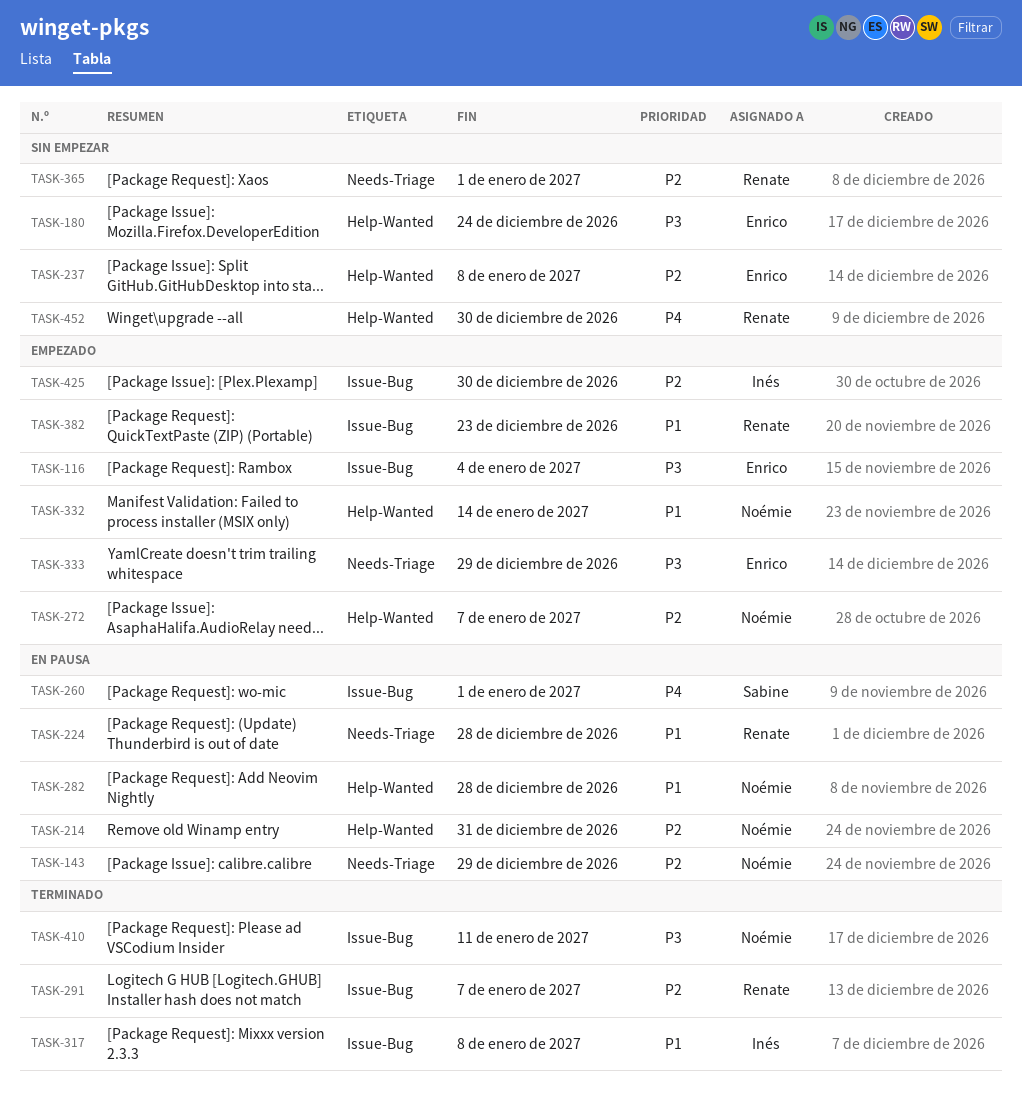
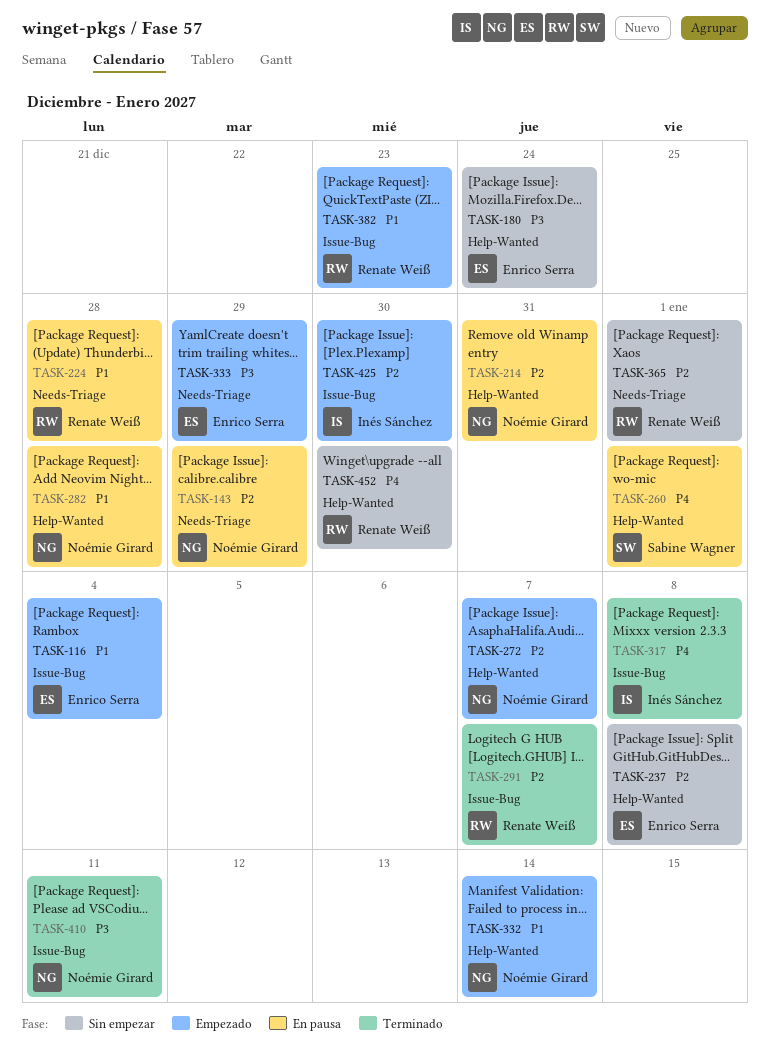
TASK-116, priority: P3 -> P1
TASK-260, label: Issue-Bug -> Help-Wanted
TASK-317, priority: P1 -> P4

